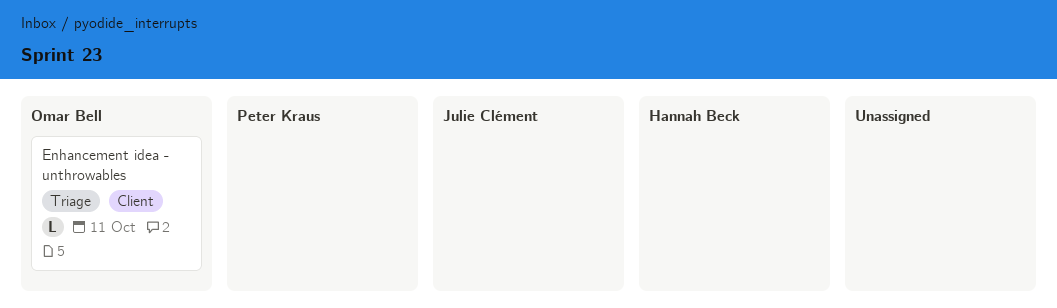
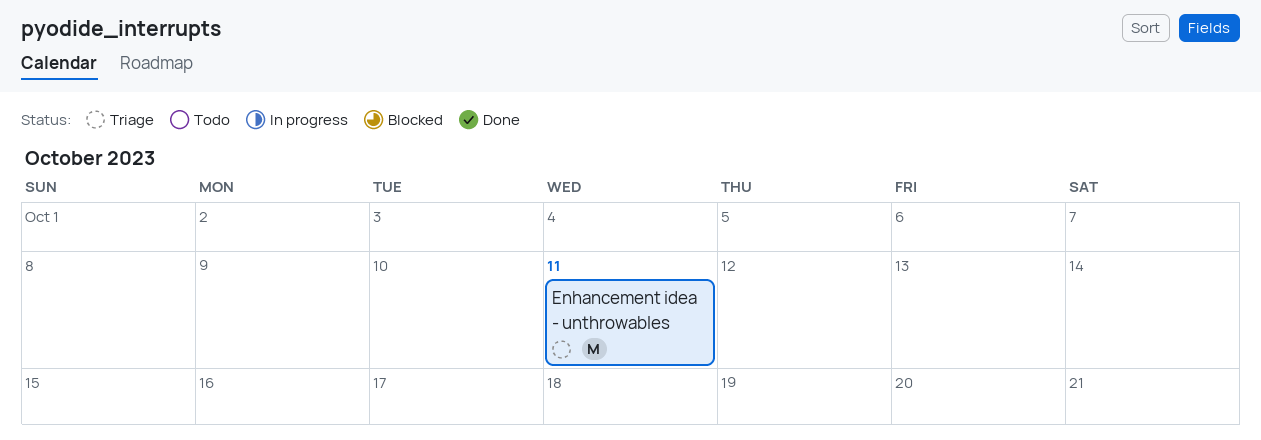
Enhancement idea - unthrowables, estimate: L -> M

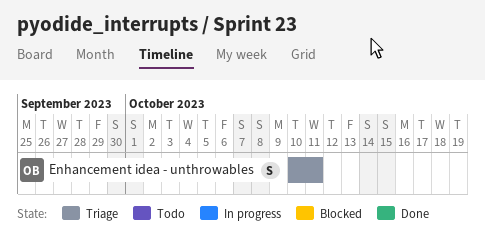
Enhancement idea - unthrowables, estimate: M -> S

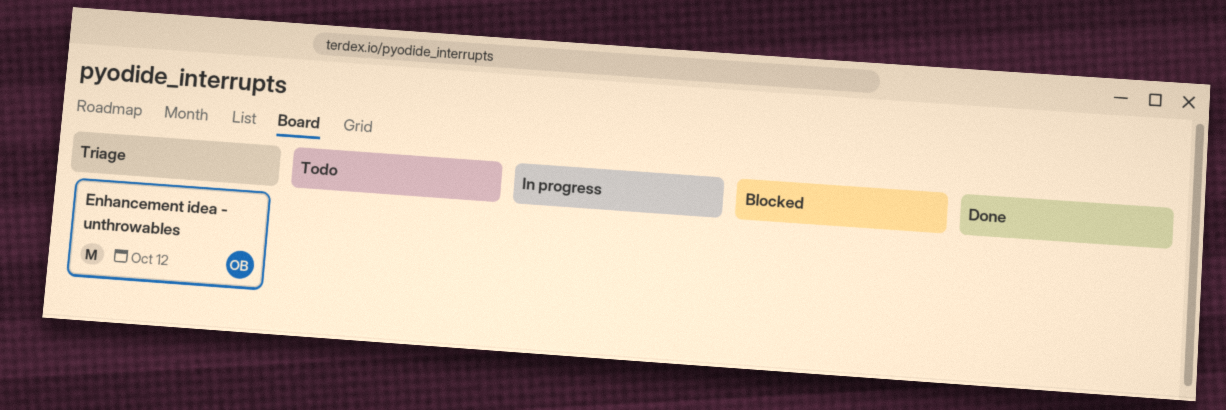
Enhancement idea - unthrowables, estimate: S -> M
Enhancement idea - unthrowables, due: Oct 11 -> Oct 12

